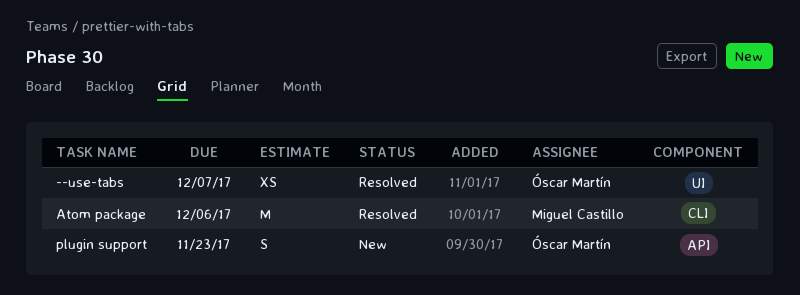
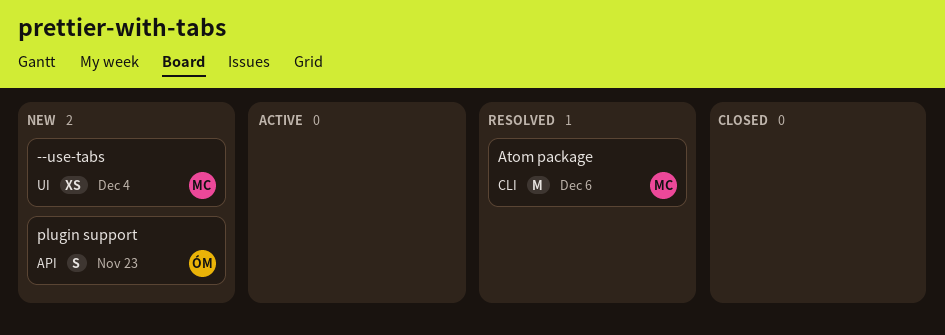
--use-tabs, status: Resolved -> New
--use-tabs, owner: Óscar Martín -> Miguel Castillo
--use-tabs, due: Dec 7 -> Dec 4

